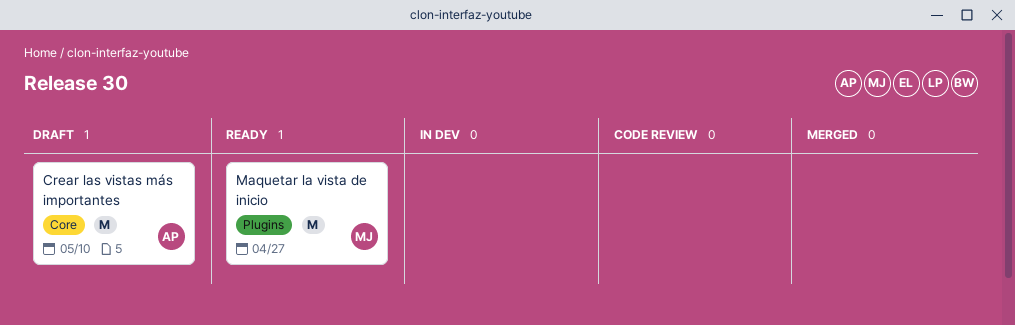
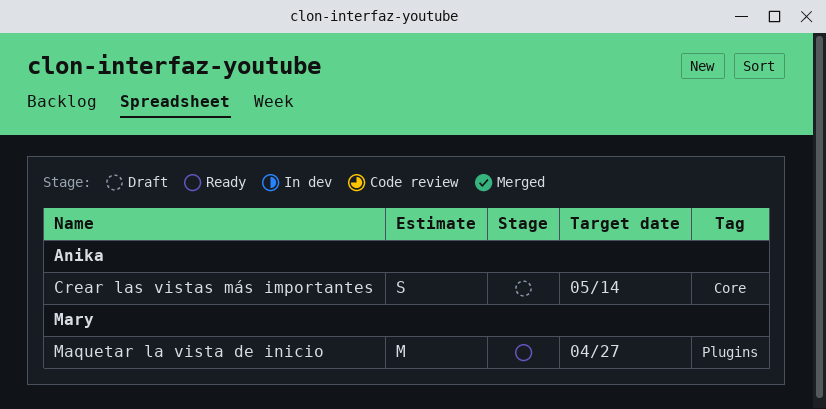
Crear las vistas más importantes, estimate: M -> S
Crear las vistas más importantes, due: May 10 -> May 14

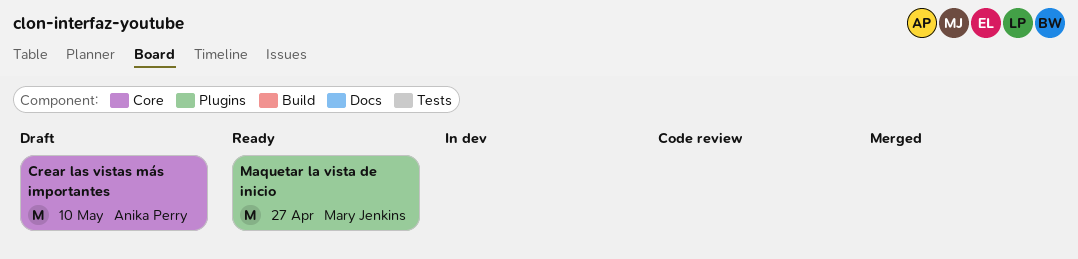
Crear las vistas más importantes, estimate: S -> M
Crear las vistas más importantes, due: May 14 -> May 10

